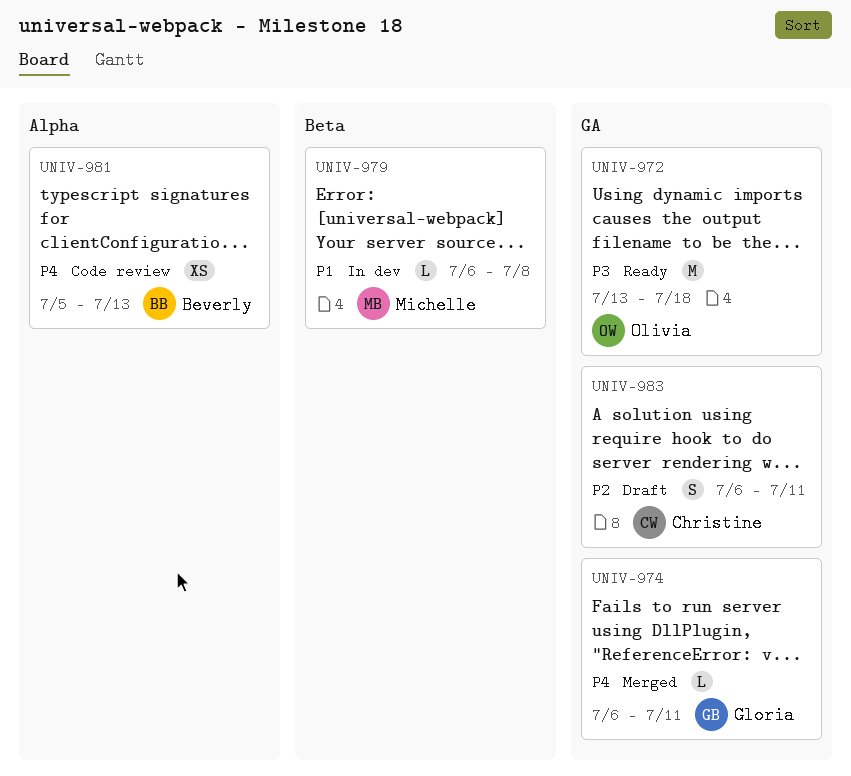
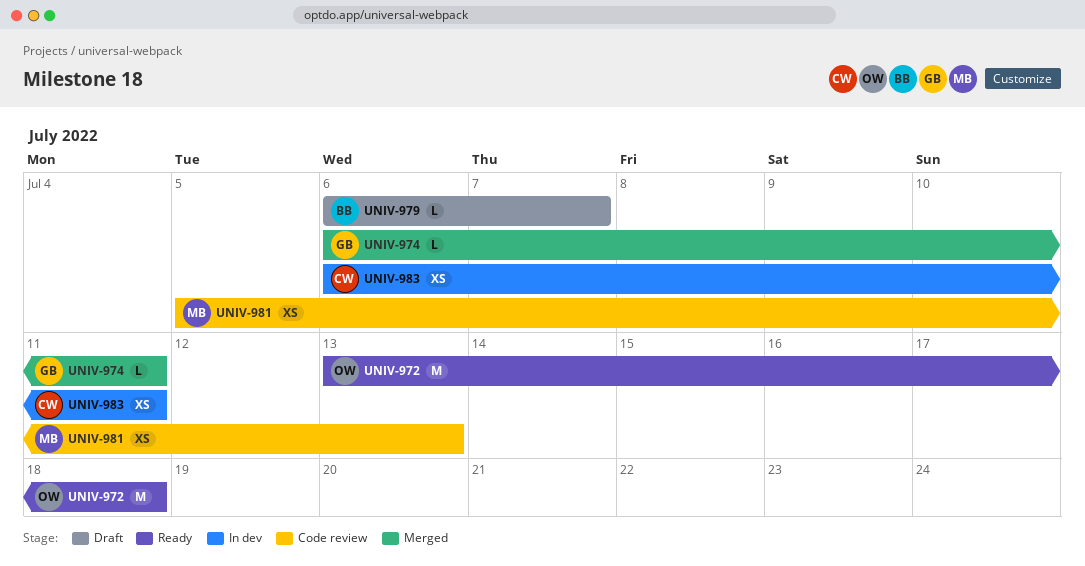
UNIV-979, status: In dev -> Draft
UNIV-979, owner: Michelle -> Beverly
UNIV-979, due: Jul 8 -> Jul 7
UNIV-981, owner: Beverly -> Michelle
UNIV-983, status: Draft -> In dev
UNIV-983, estimate: S -> XS

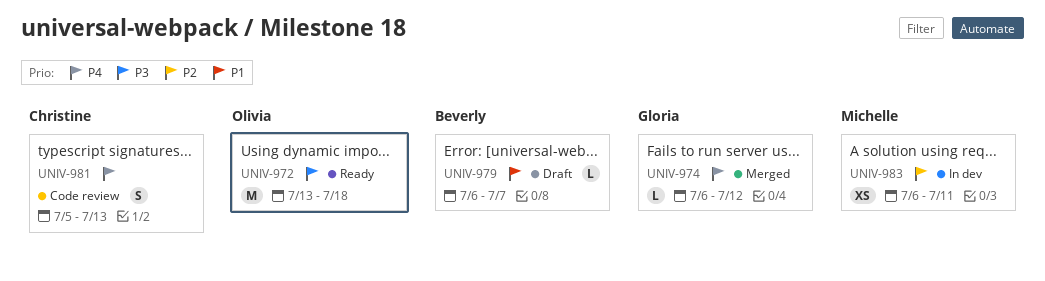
UNIV-974, due: Jul 11 -> Jul 12
UNIV-981, owner: Michelle -> Christine
UNIV-981, estimate: XS -> S
UNIV-983, owner: Christine -> Michelle

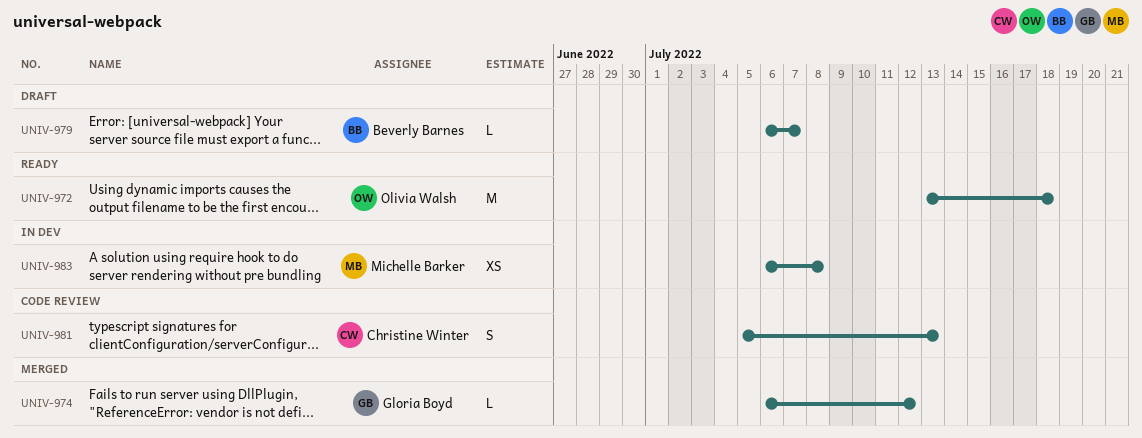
UNIV-983, due: Jul 11 -> Jul 8

